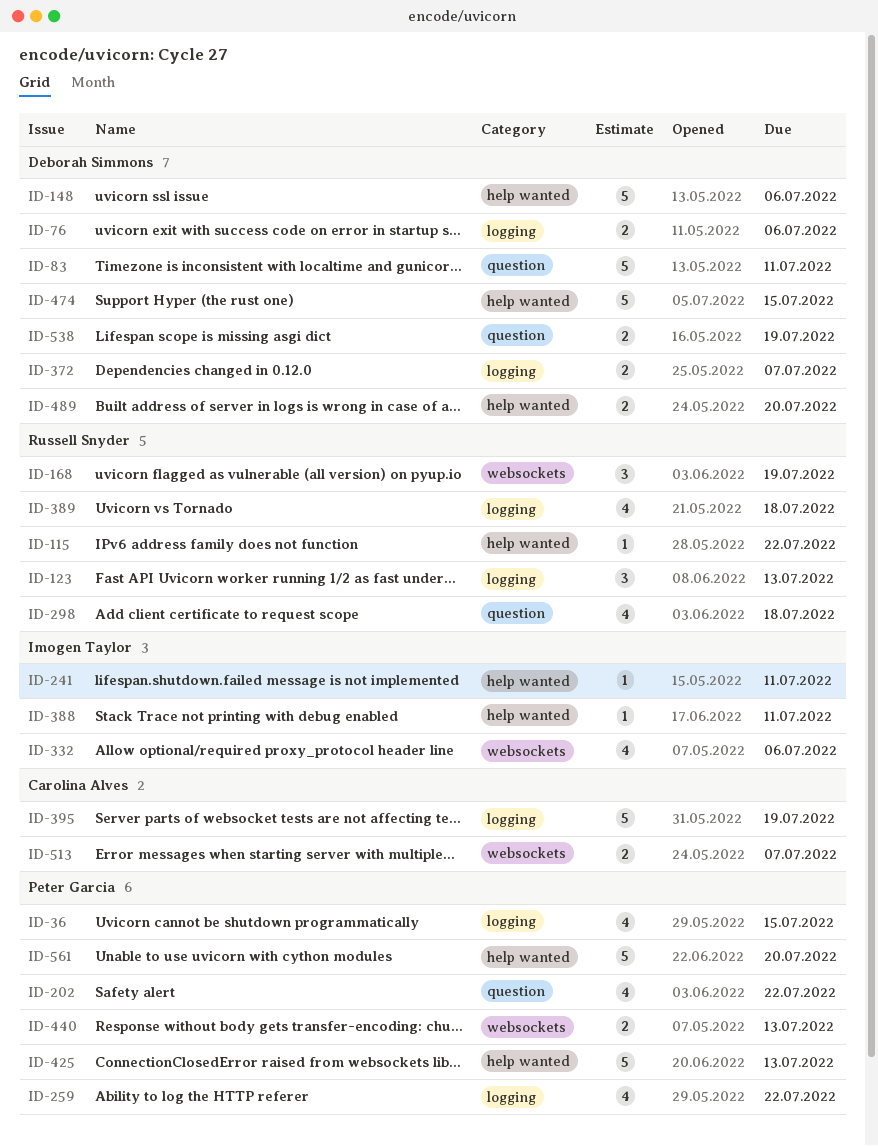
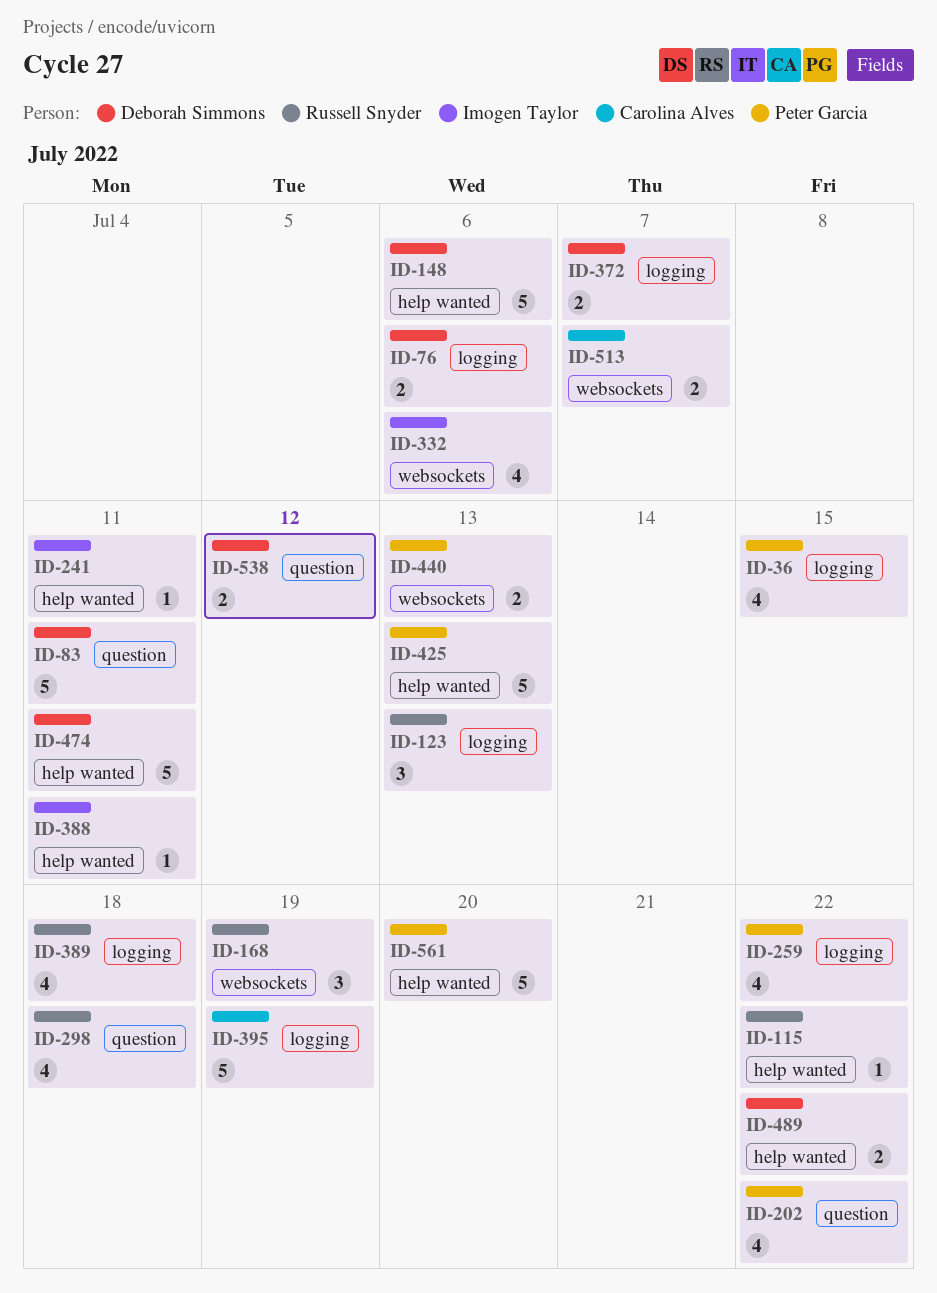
ID-474, due: Jul 15 -> Jul 11
ID-489, due: Jul 20 -> Jul 22
ID-538, due: Jul 19 -> Jul 12

